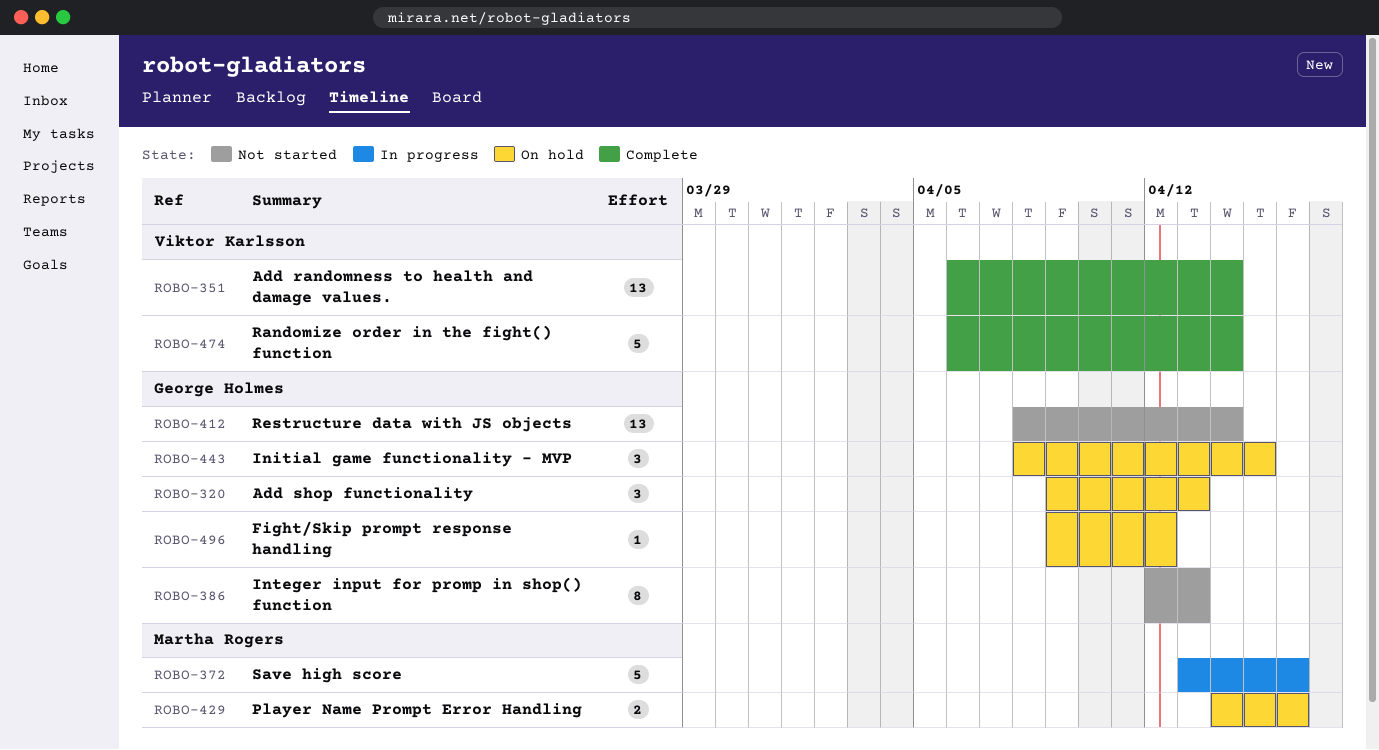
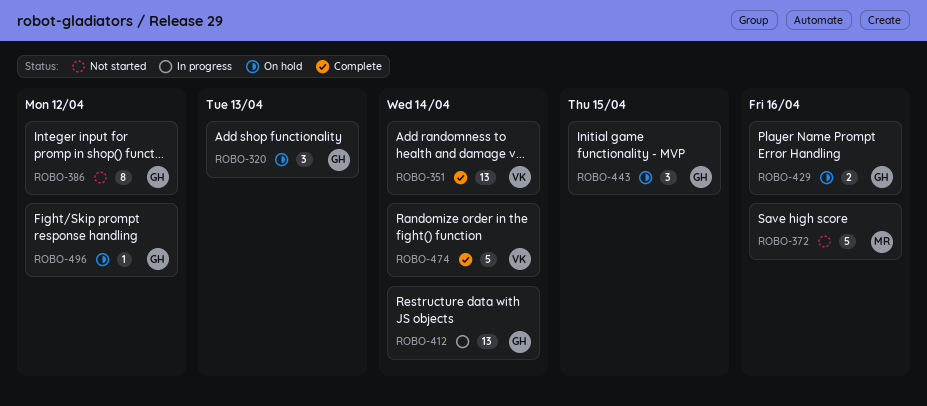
ROBO-372, status: In progress -> Not started
ROBO-386, due: Apr 13 -> Apr 12
ROBO-412, status: Not started -> In progress
ROBO-429, owner: Martha Rogers -> George Holmes

